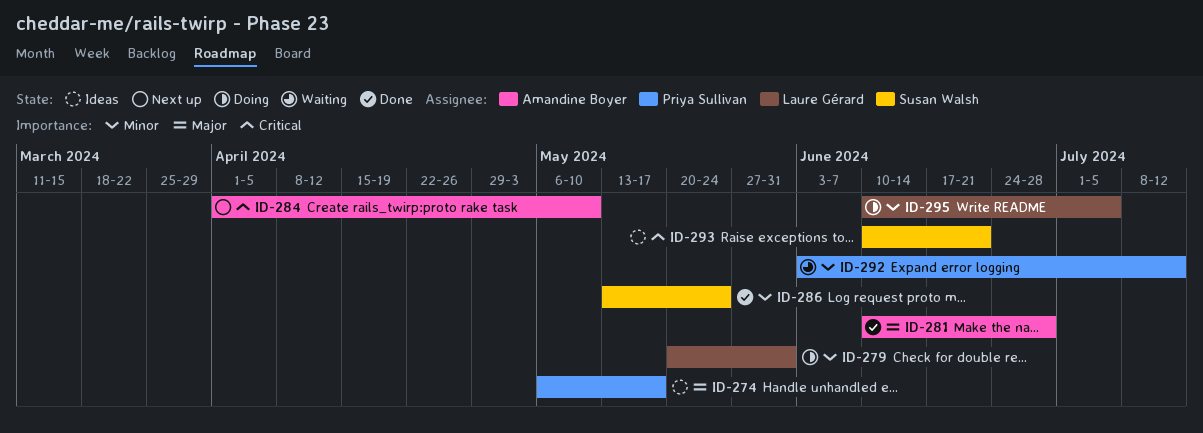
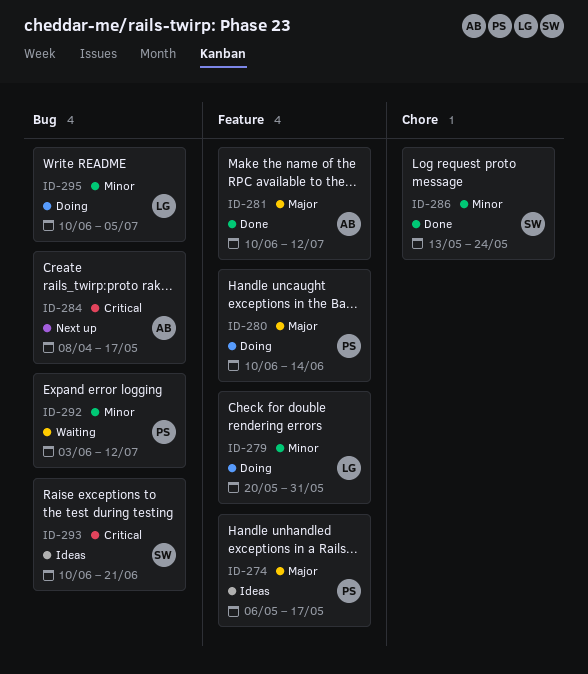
ID-280: none -> present
ID-281, due: Jun 28 -> Jul 12
ID-284, start: Apr 1 -> Apr 8
ID-284, due: May 10 -> May 17

